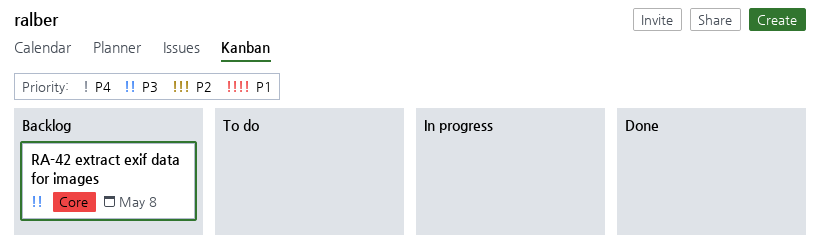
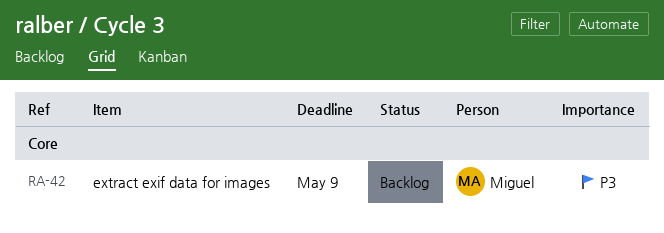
RA-42, due: May 8 -> May 9

